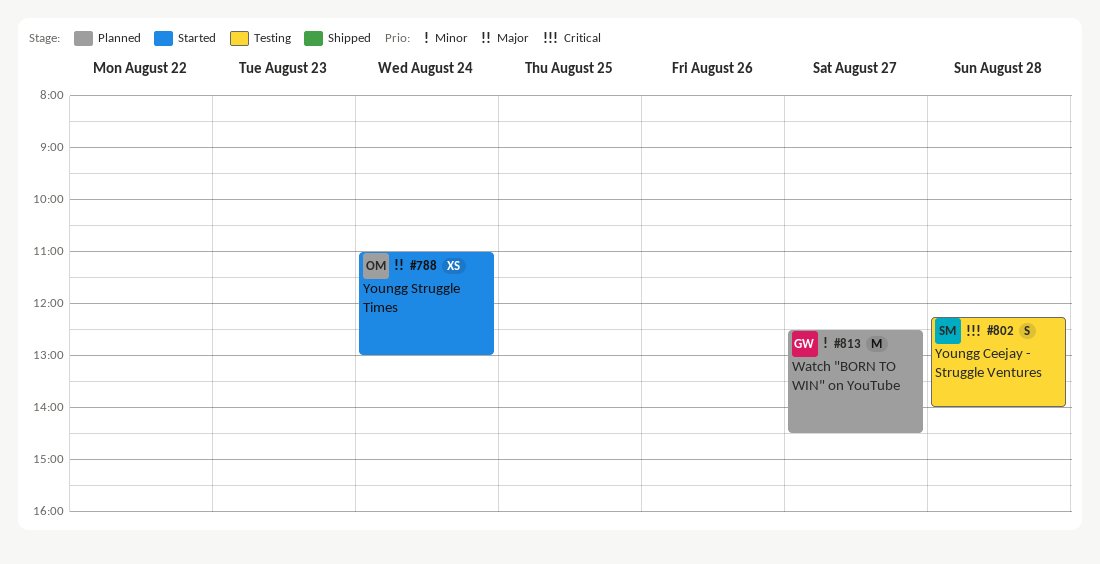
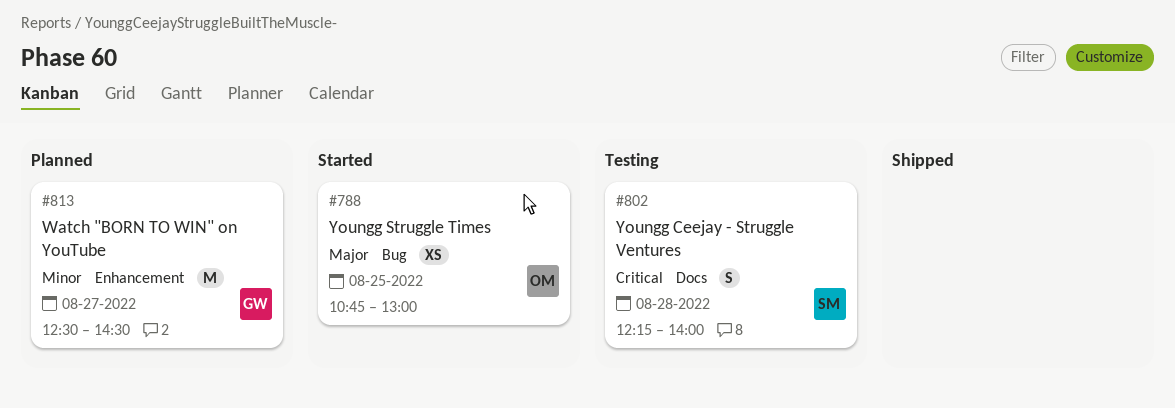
#788, day: Aug 24 -> Aug 25
#788, begins: 11:00 -> 10:45

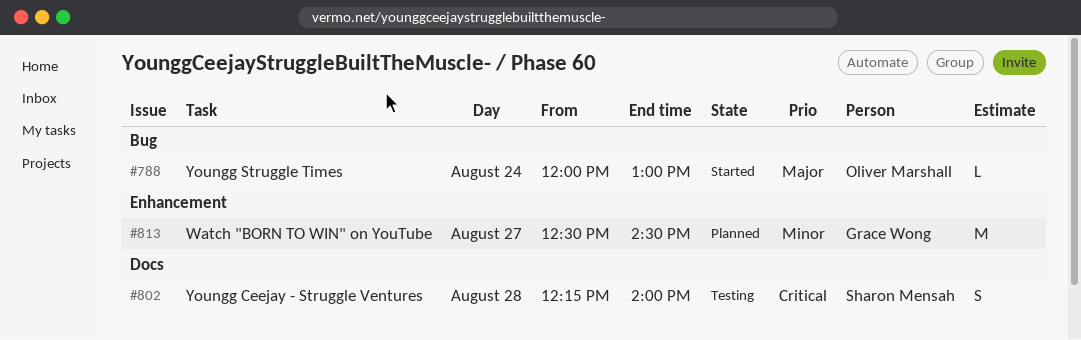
#788, estimate: XS -> L
#788, day: Aug 25 -> Aug 24
#788, begins: 10:45 -> 12:00

